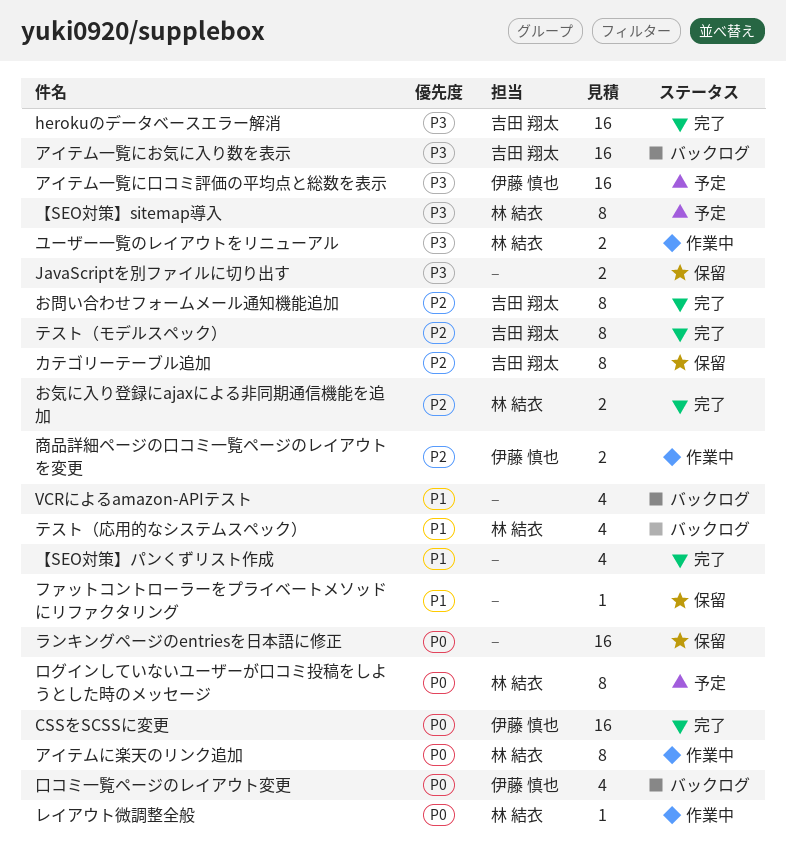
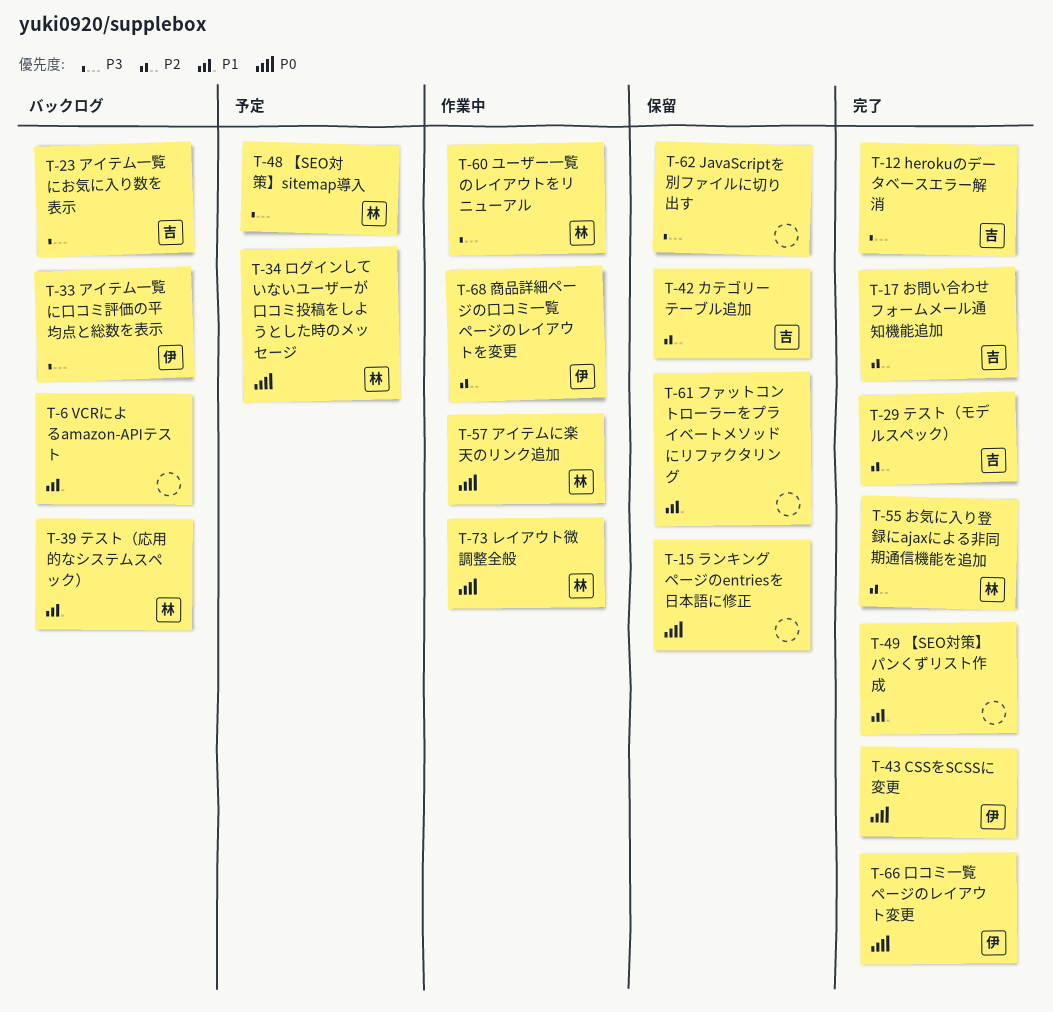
アイテム一覧に口コミ評価の平均点と総数を表示, status: 予定 -> バックログ
口コミ一覧ページのレイアウト変更, status: バックログ -> 完了

